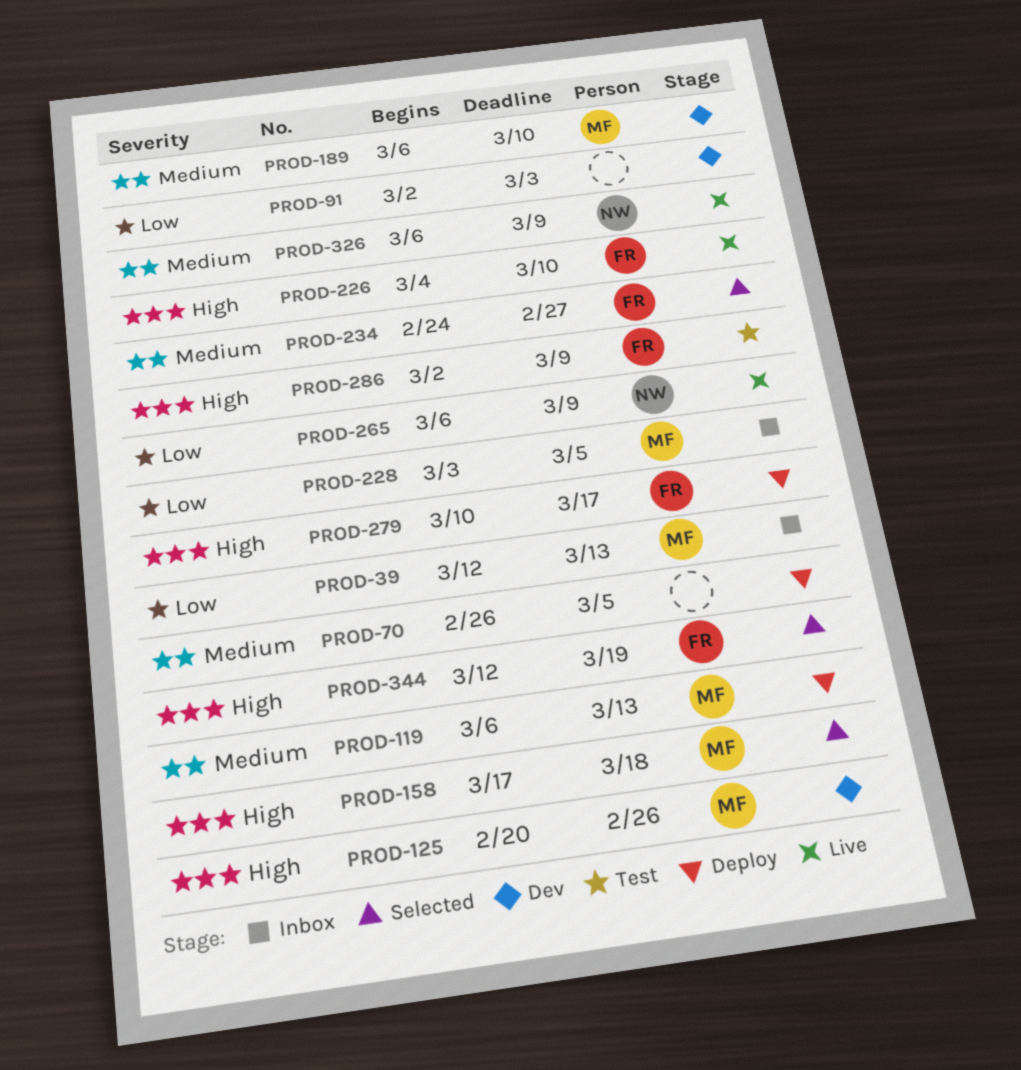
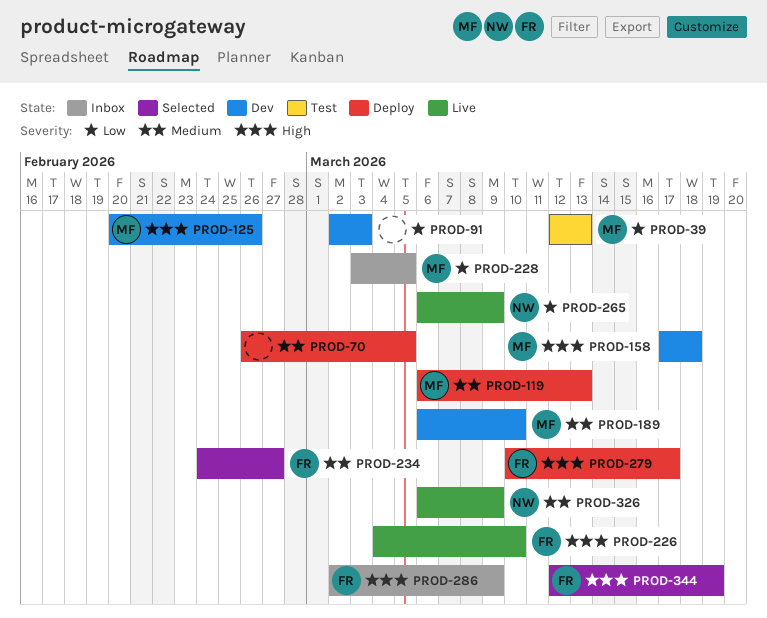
PROD-39, status: Inbox -> Test
PROD-158, status: Selected -> Dev
PROD-286, status: Test -> Inbox

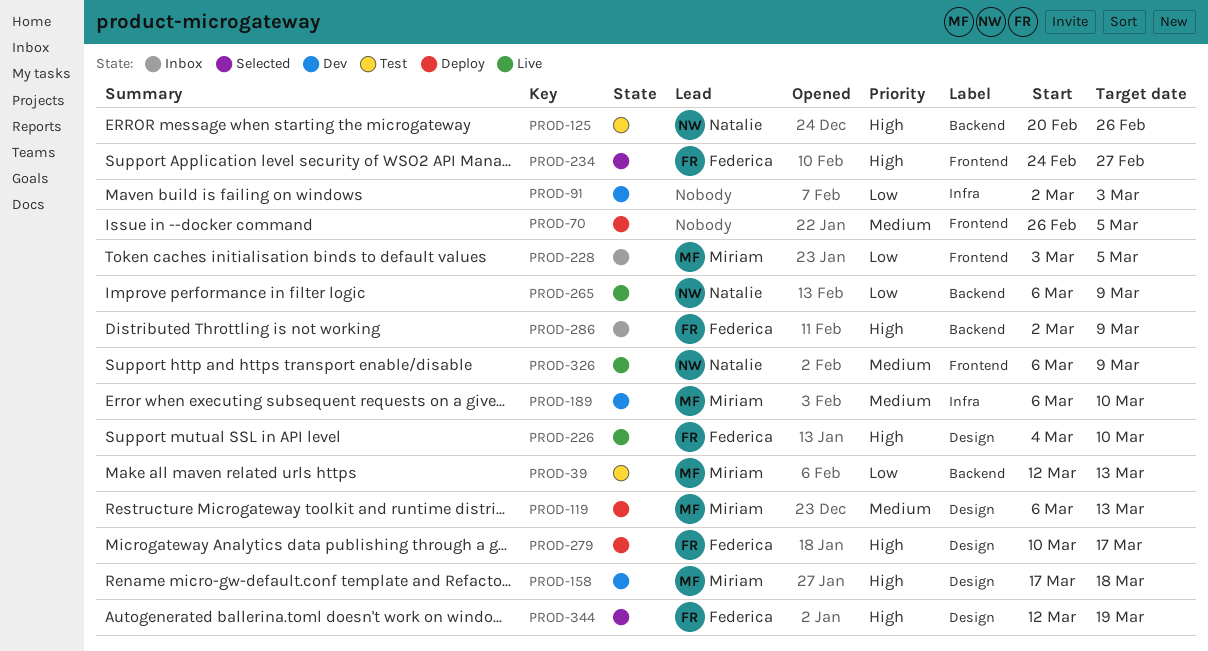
PROD-125, status: Dev -> Test
PROD-125, owner: Miriam -> Natalie
PROD-234, priority: Medium -> High

